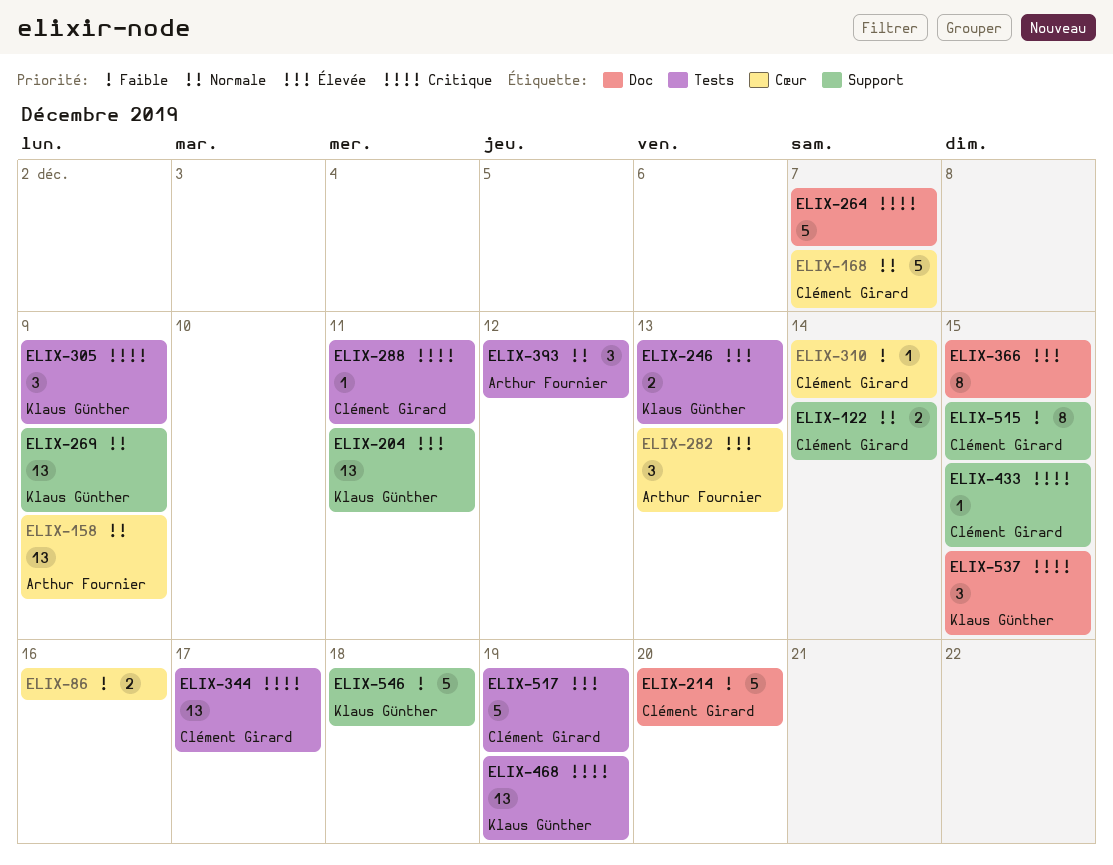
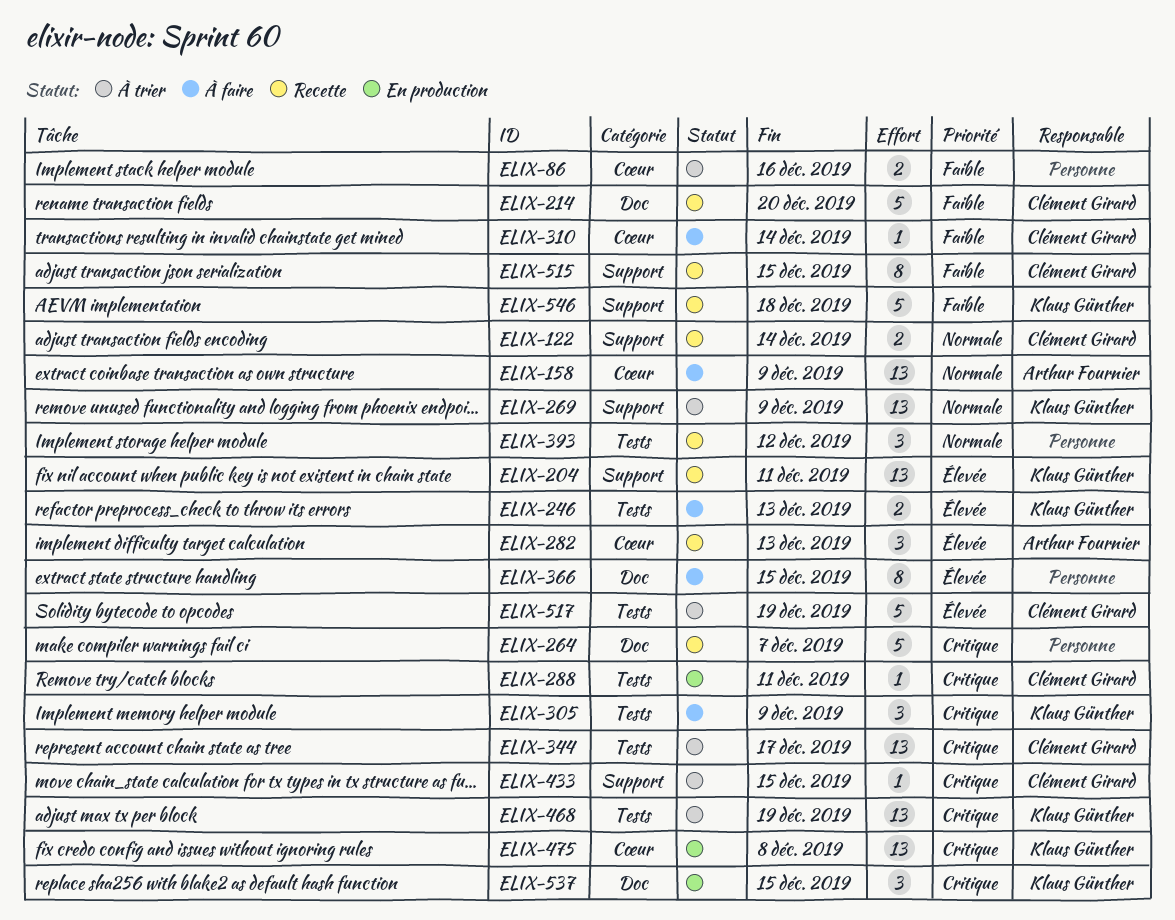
ELIX-168: present -> none
ELIX-393, owner: Arthur Fournier -> none
ELIX-475: none -> present

